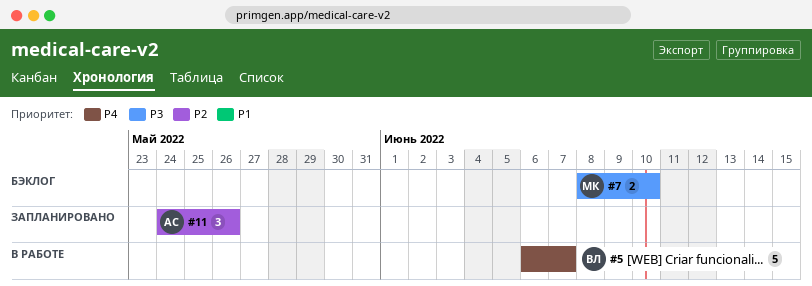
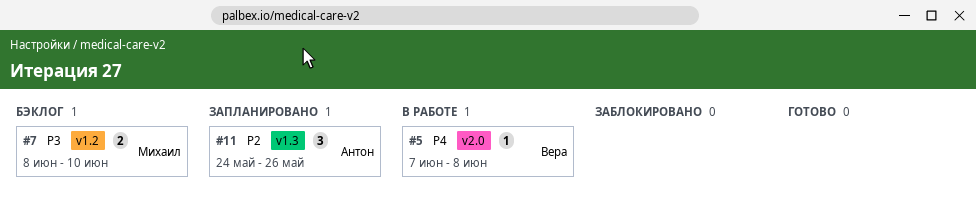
#5, estimate: 5 -> 1
#5, start: Jun 6 -> Jun 7
#5, due: Jun 7 -> Jun 8

